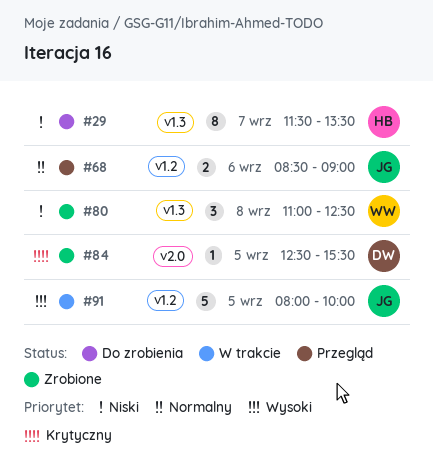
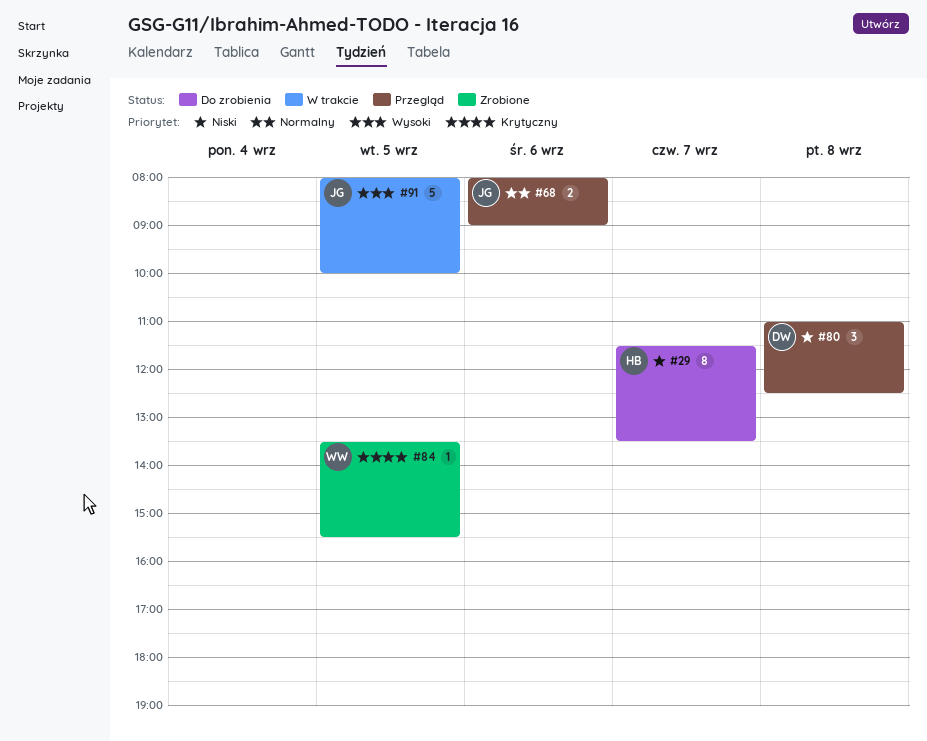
#68, begins: 08:30 -> 08:00
#80, status: Zrobione -> Przegląd
#80, owner: WW -> DW
#84, owner: DW -> WW
#84, begins: 12:30 -> 13:30

